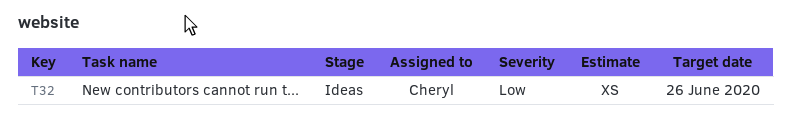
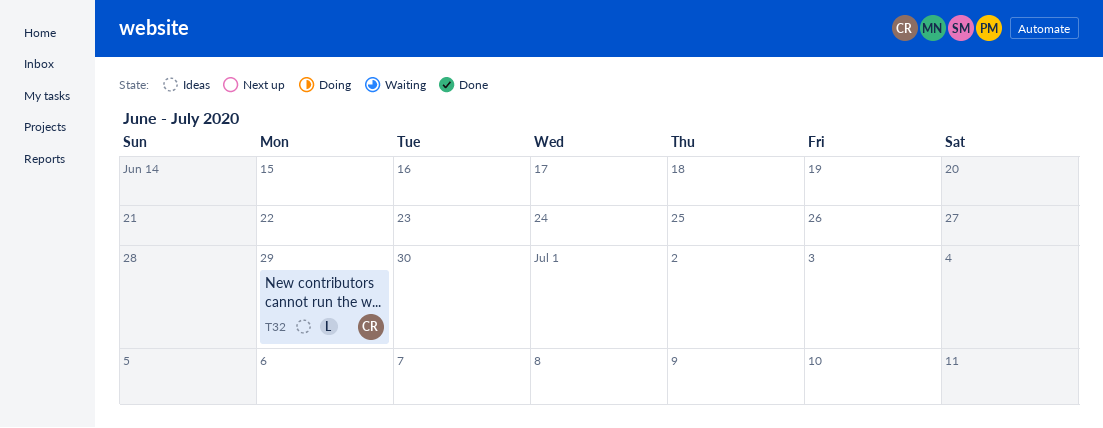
T32, estimate: XS -> L
T32, due: Jun 26 -> Jun 29

